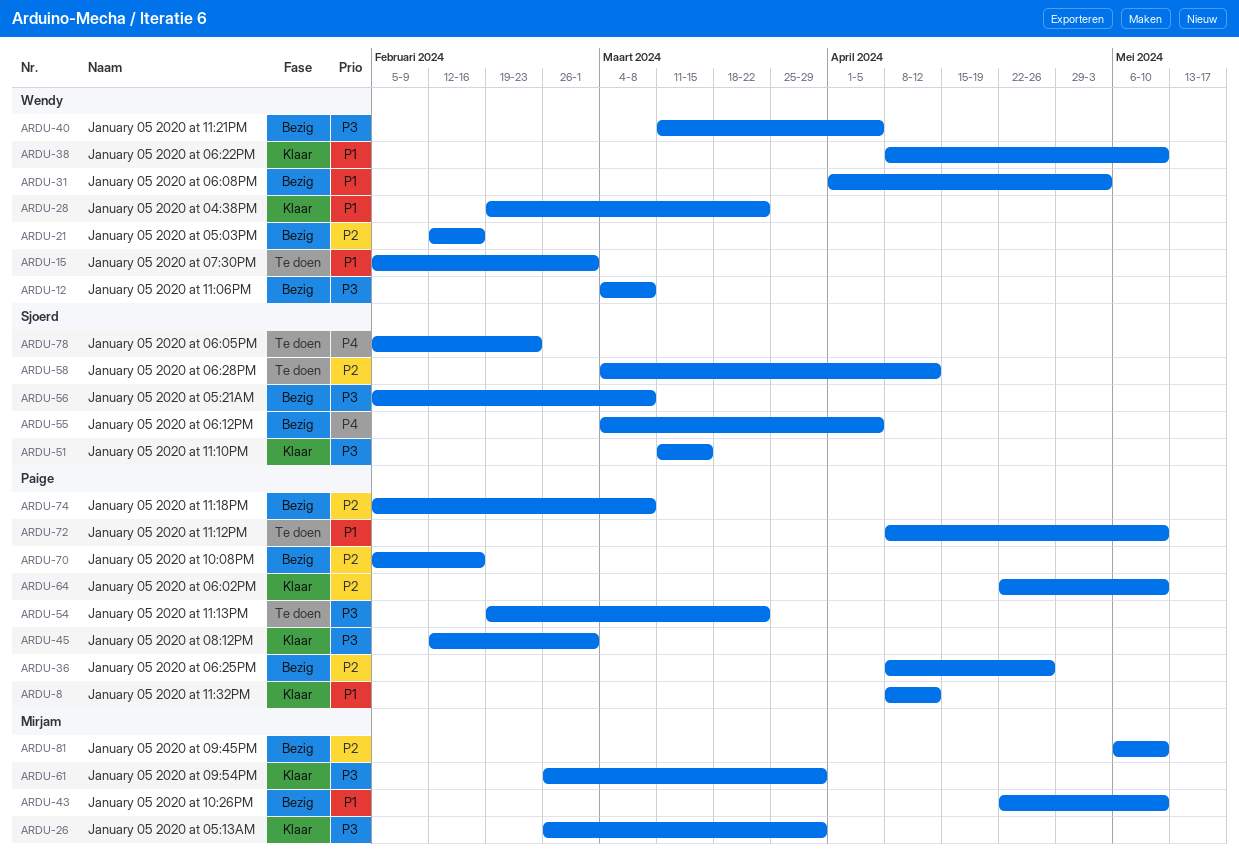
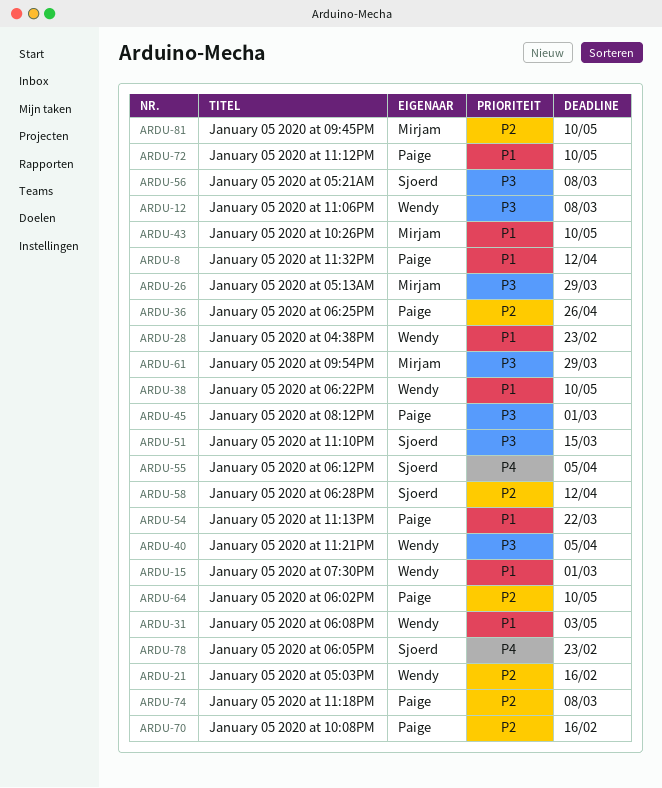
ARDU-28, due: Mar 22 -> Feb 23
ARDU-54, priority: P3 -> P1

